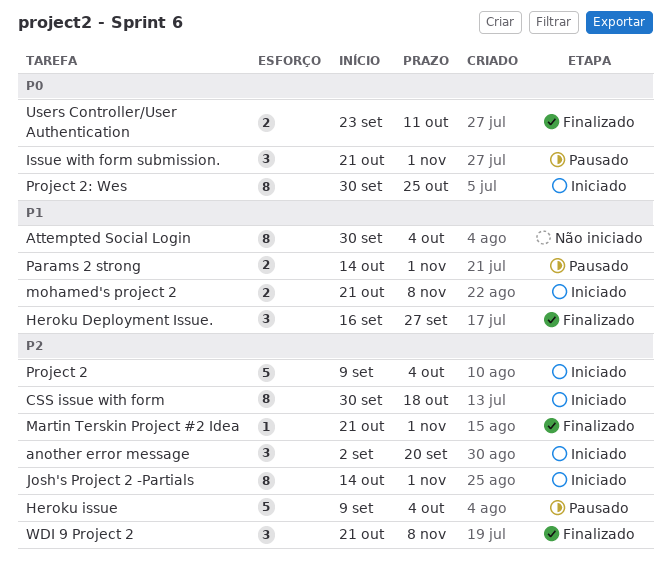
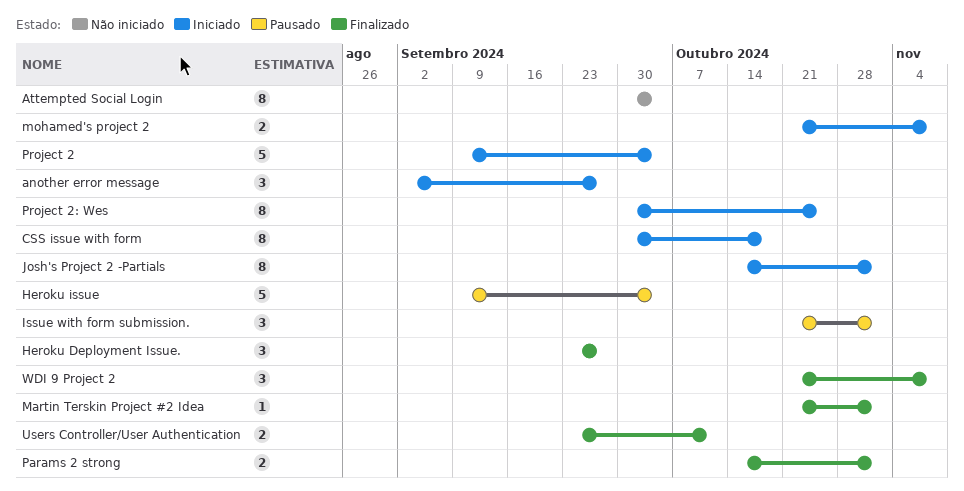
another error message, due: Sep 20 -> Sep 27
Heroku Deployment Issue., start: Sep 16 -> Sep 23
Params 2 strong, status: Pausado -> Finalizado

